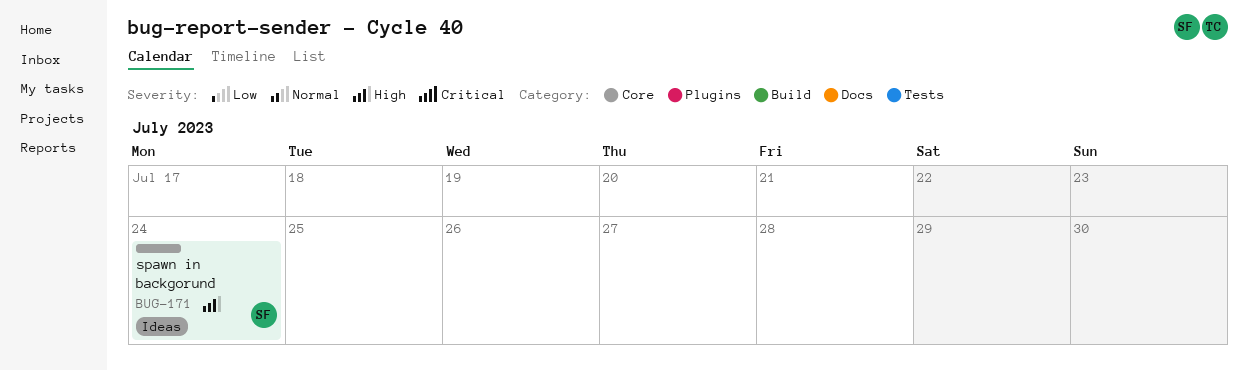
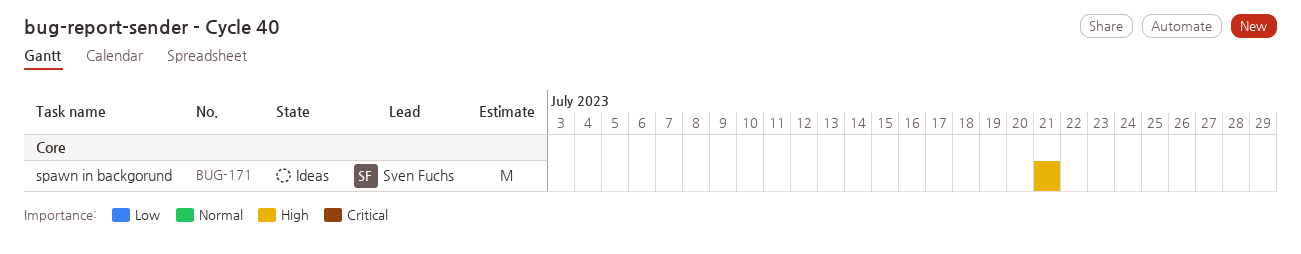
BUG-171, due: Jul 24 -> Jul 21

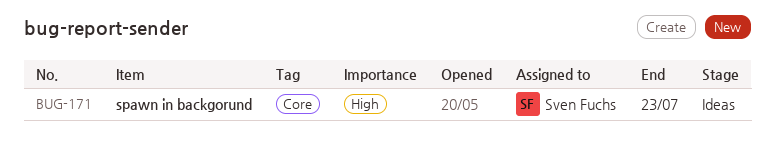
BUG-171, due: Jul 21 -> Jul 23

